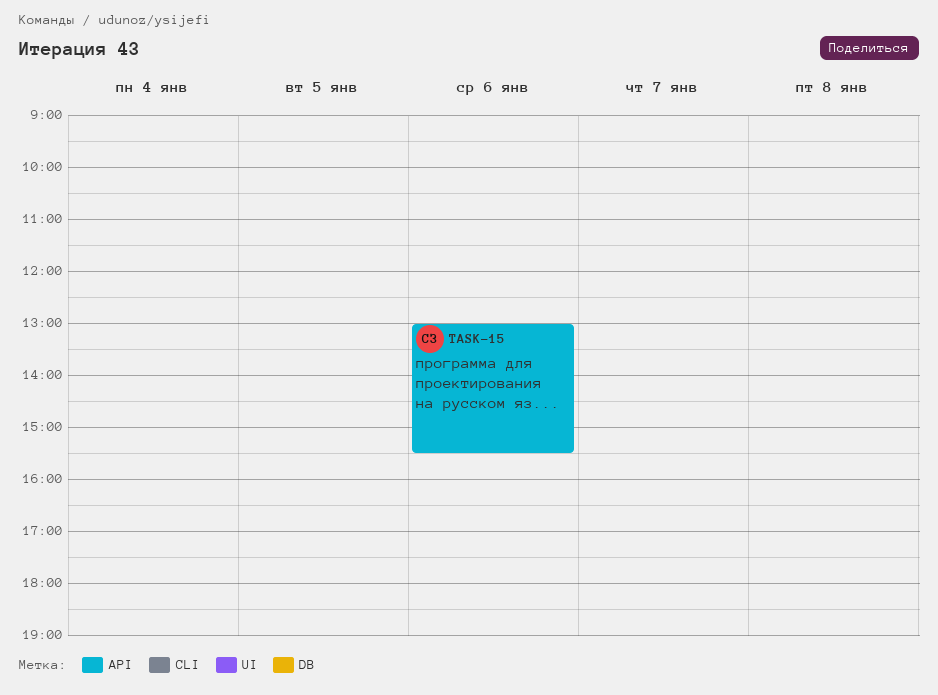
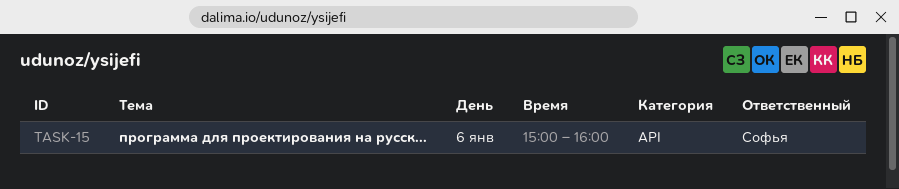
TASK-15, begins: 13:00 -> 15:00
TASK-15, ends: 15:30 -> 16:00

